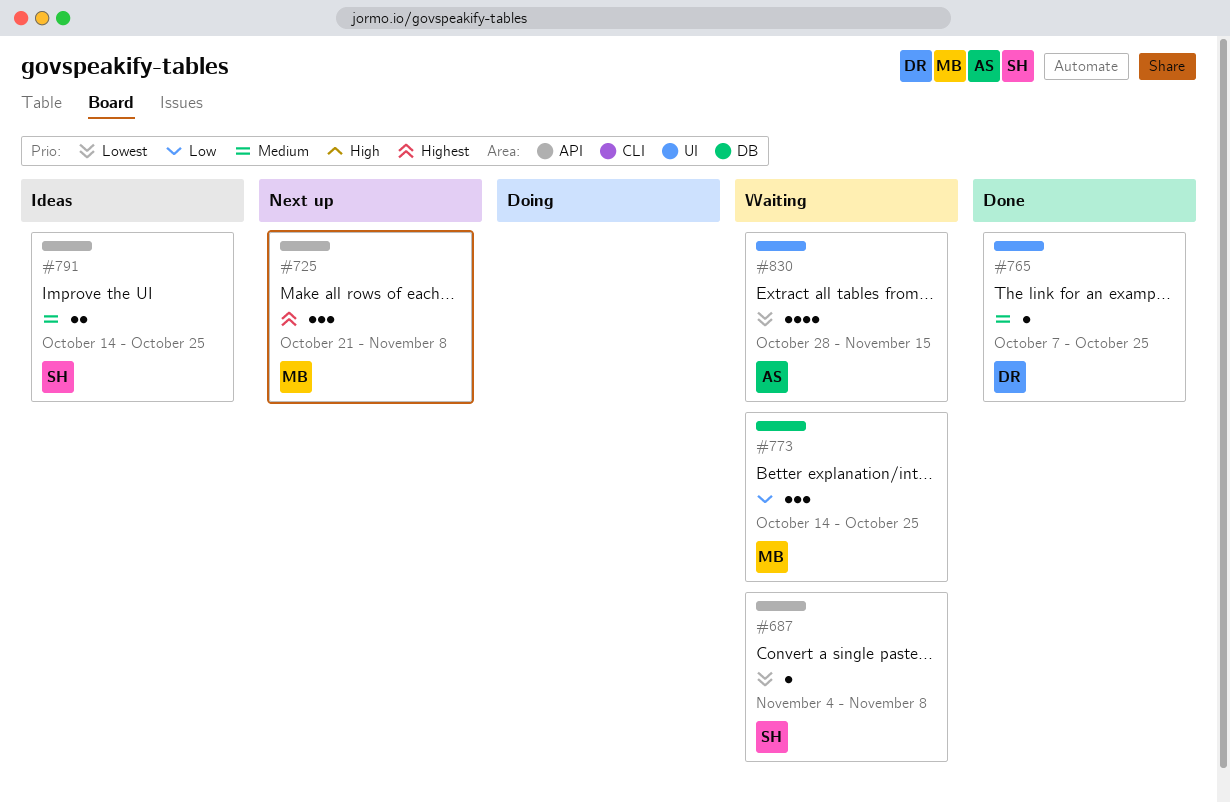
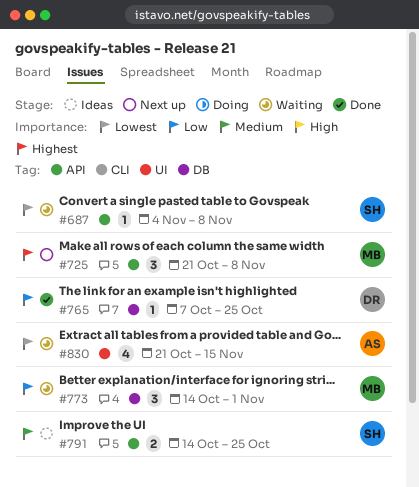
#765, priority: Medium -> Low
#765, label: UI -> DB
#773, due: Oct 25 -> Nov 1
#830, start: Oct 28 -> Oct 21

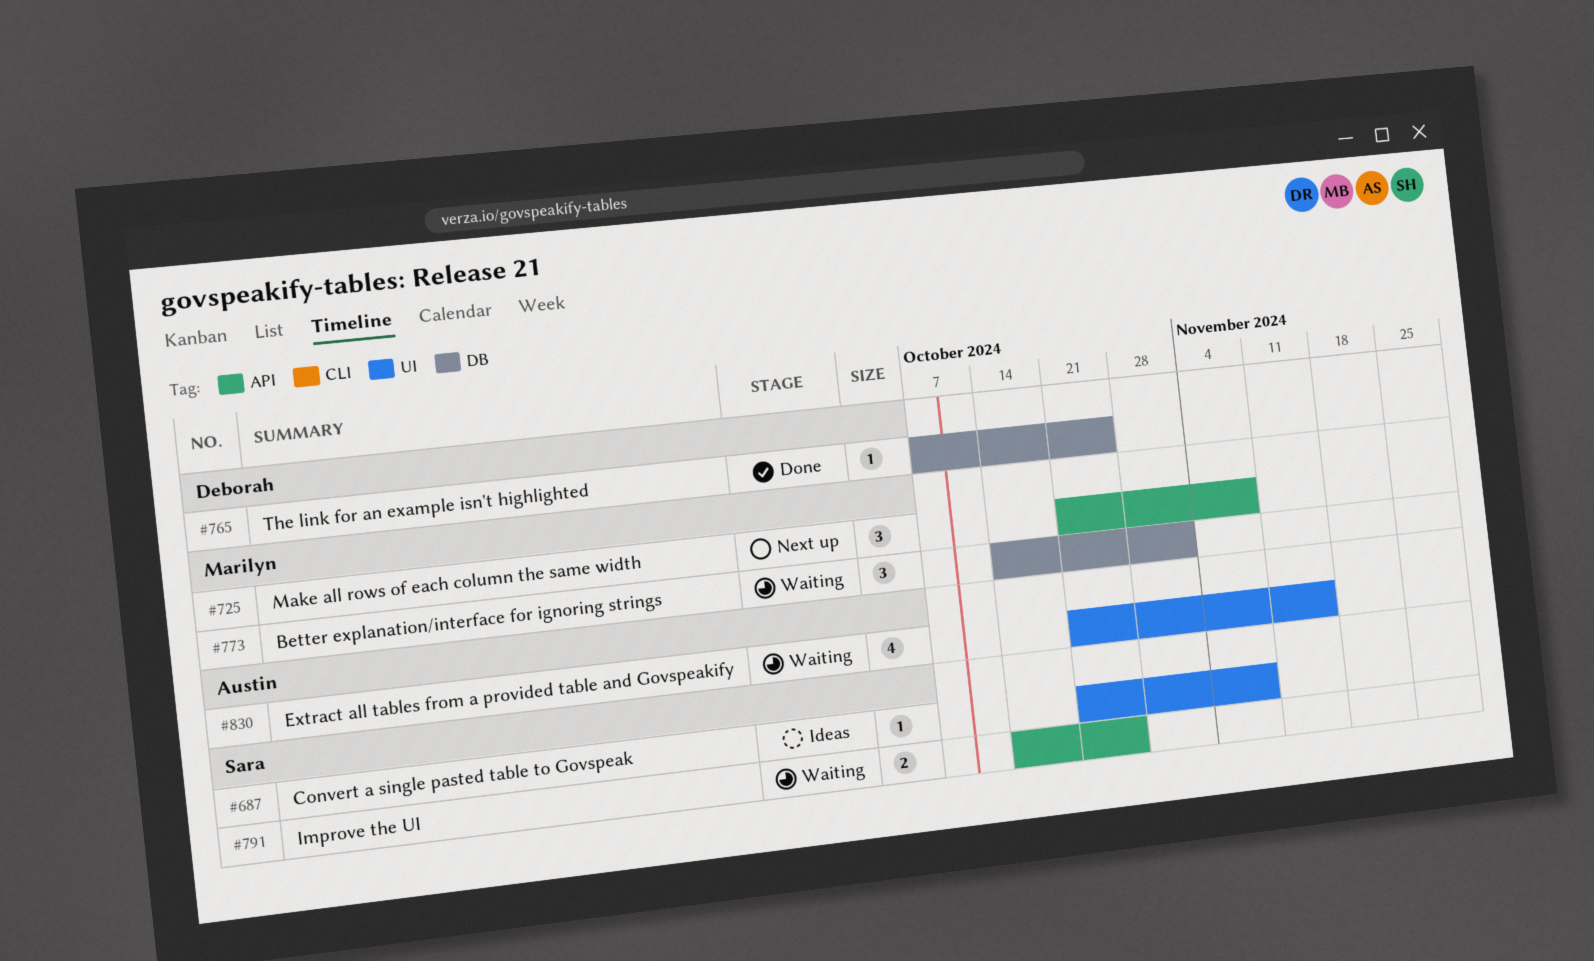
#687, status: Waiting -> Ideas
#687, label: API -> UI
#687, start: Nov 4 -> Oct 21
#791, status: Ideas -> Waiting

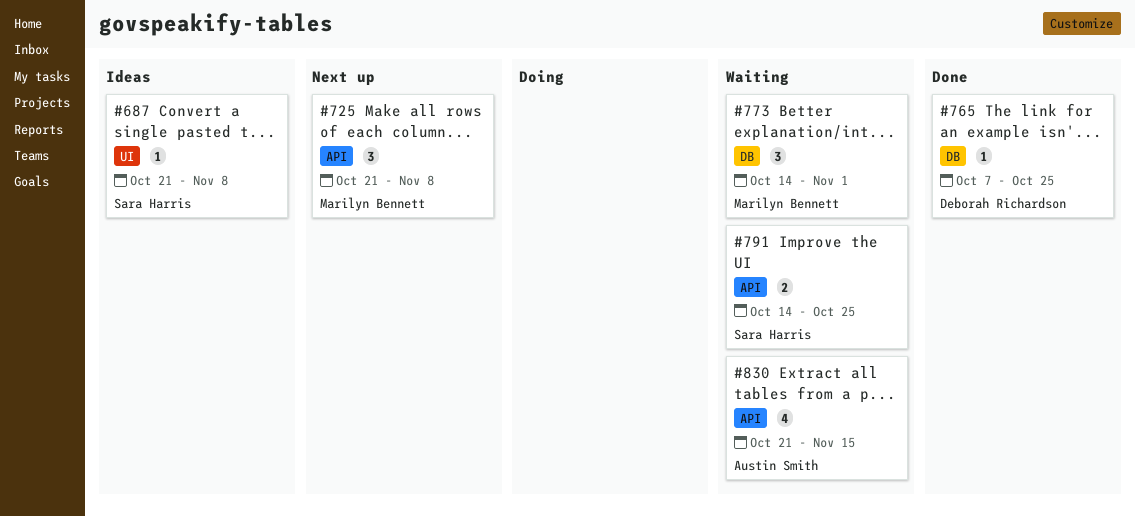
#830, label: UI -> API

